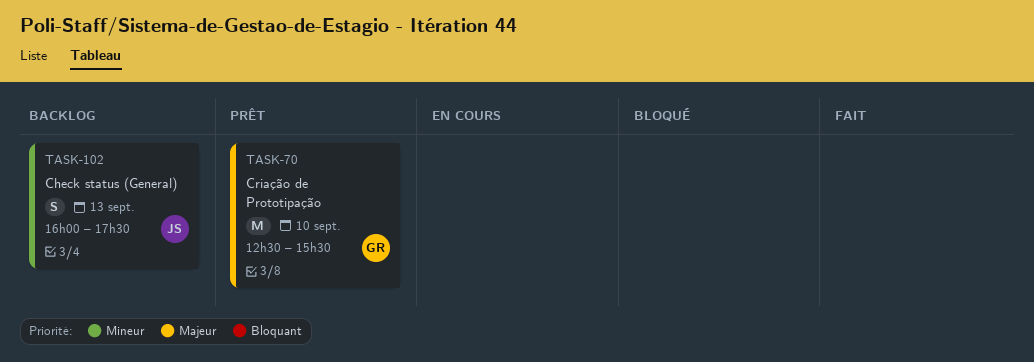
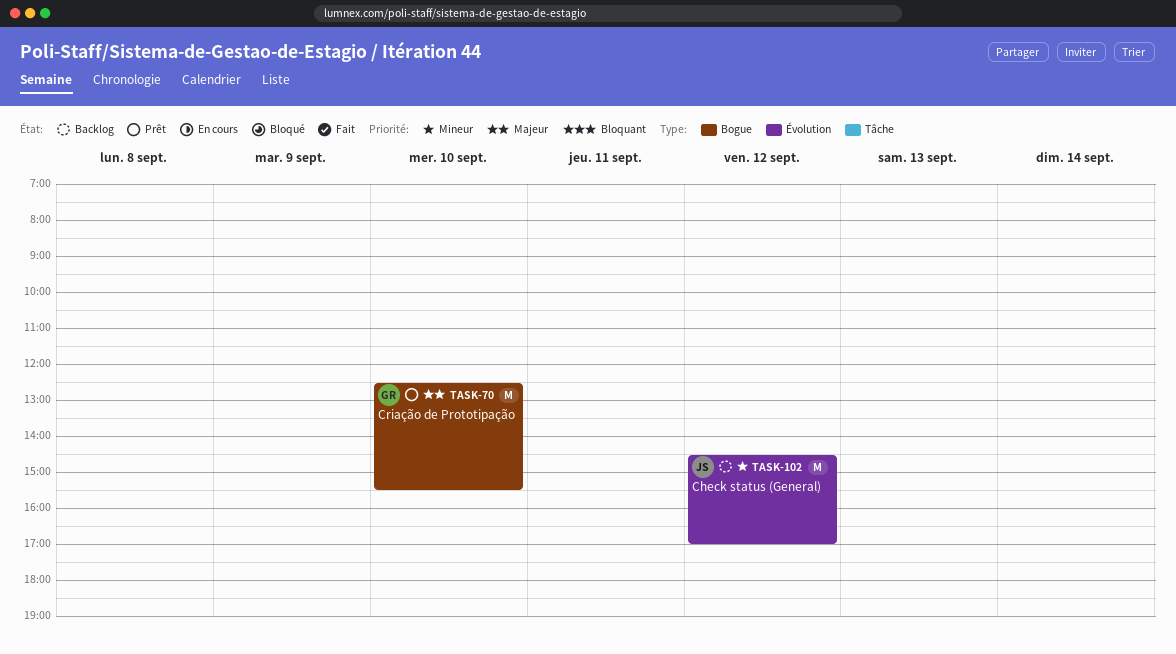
TASK-102, estimate: S -> M
TASK-102, day: Sep 13 -> Sep 12
TASK-102, begins: 16:00 -> 14:30
TASK-102, ends: 17:30 -> 17:00

